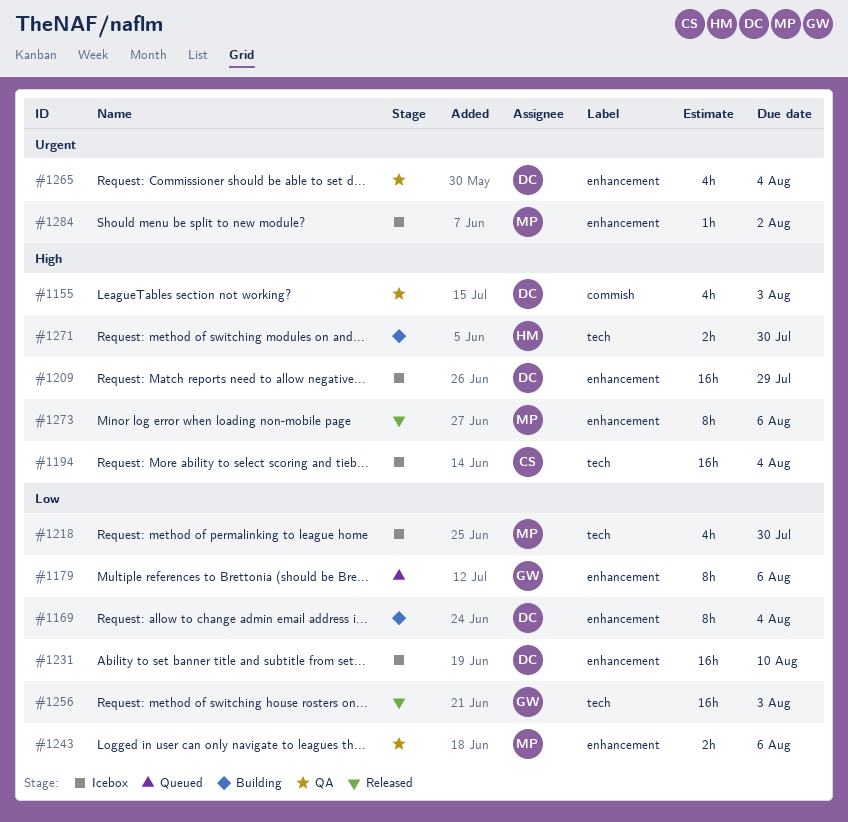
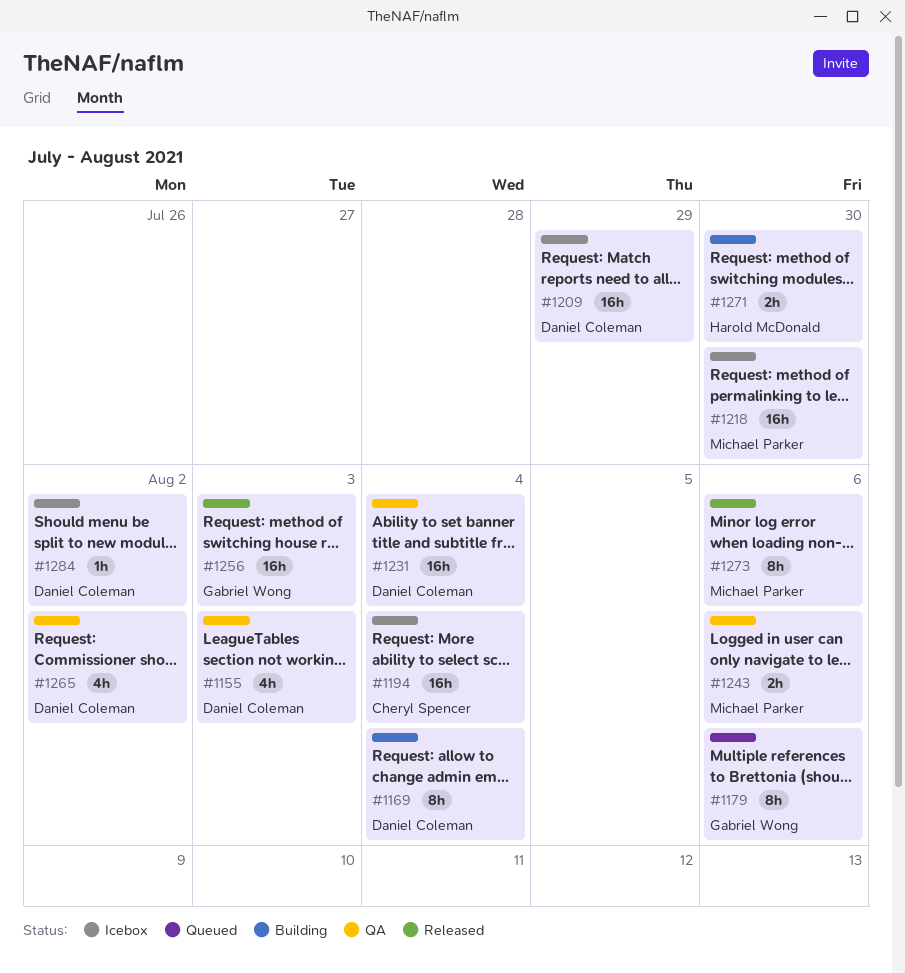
#1218, estimate: 4h -> 16h
#1231, status: Icebox -> QA
#1231, due: Aug 10 -> Aug 4
#1265, due: Aug 4 -> Aug 2
#1284, owner: Michael Parker -> Daniel Coleman

